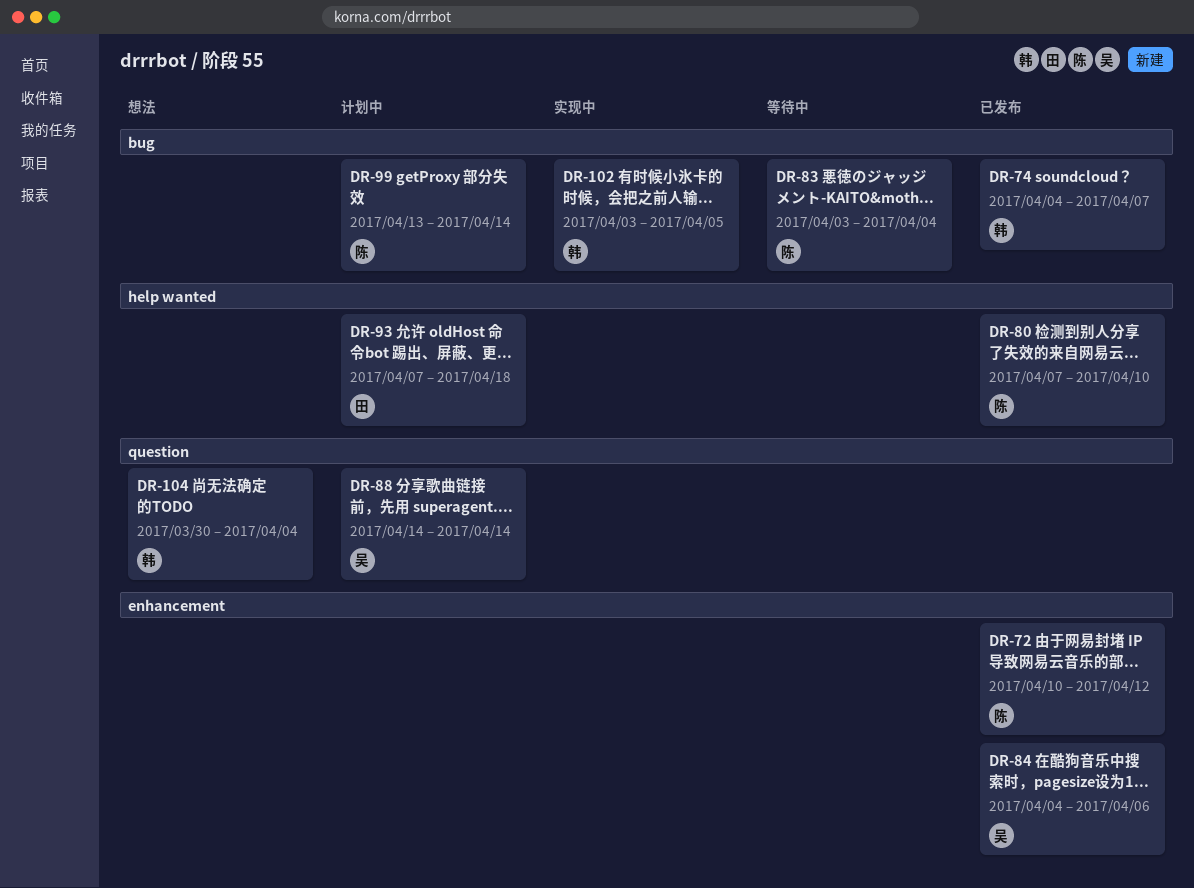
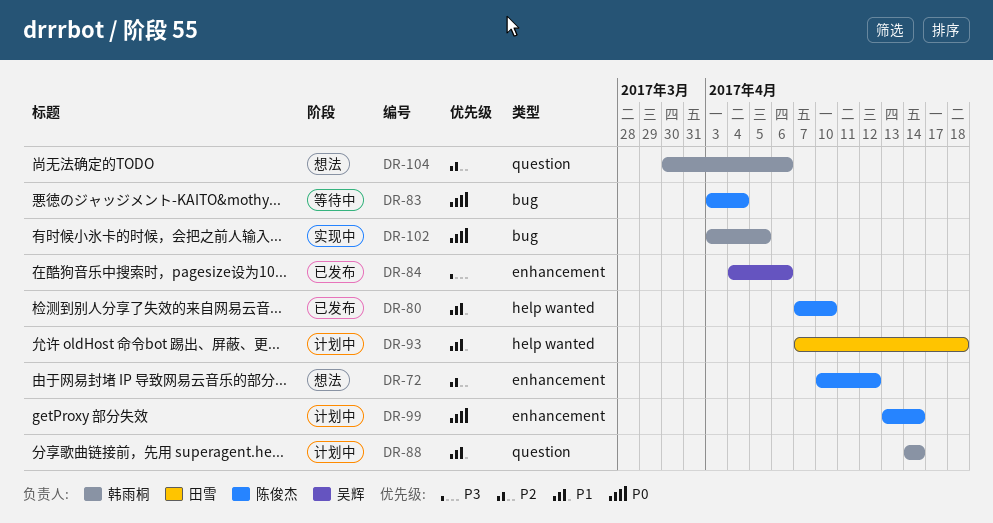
DR-72, status: 已发布 -> 想法
DR-74: present -> none
DR-88, owner: 吴辉 -> 韩雨桐
DR-99, label: bug -> enhancement
DR-104, due: Apr 4 -> Apr 6

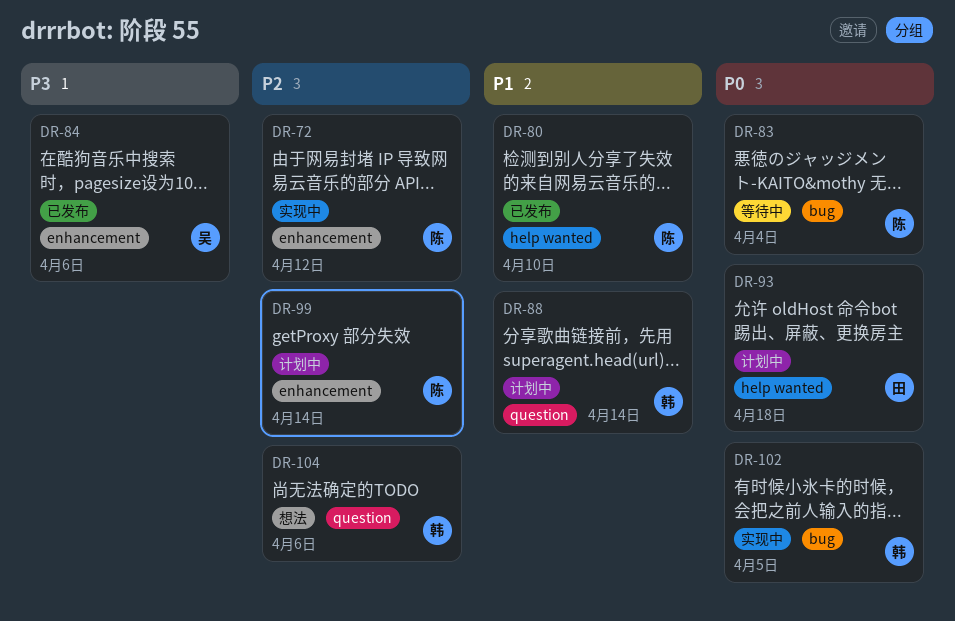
DR-72, status: 想法 -> 实现中
DR-93, priority: P1 -> P0
DR-99, priority: P0 -> P2

